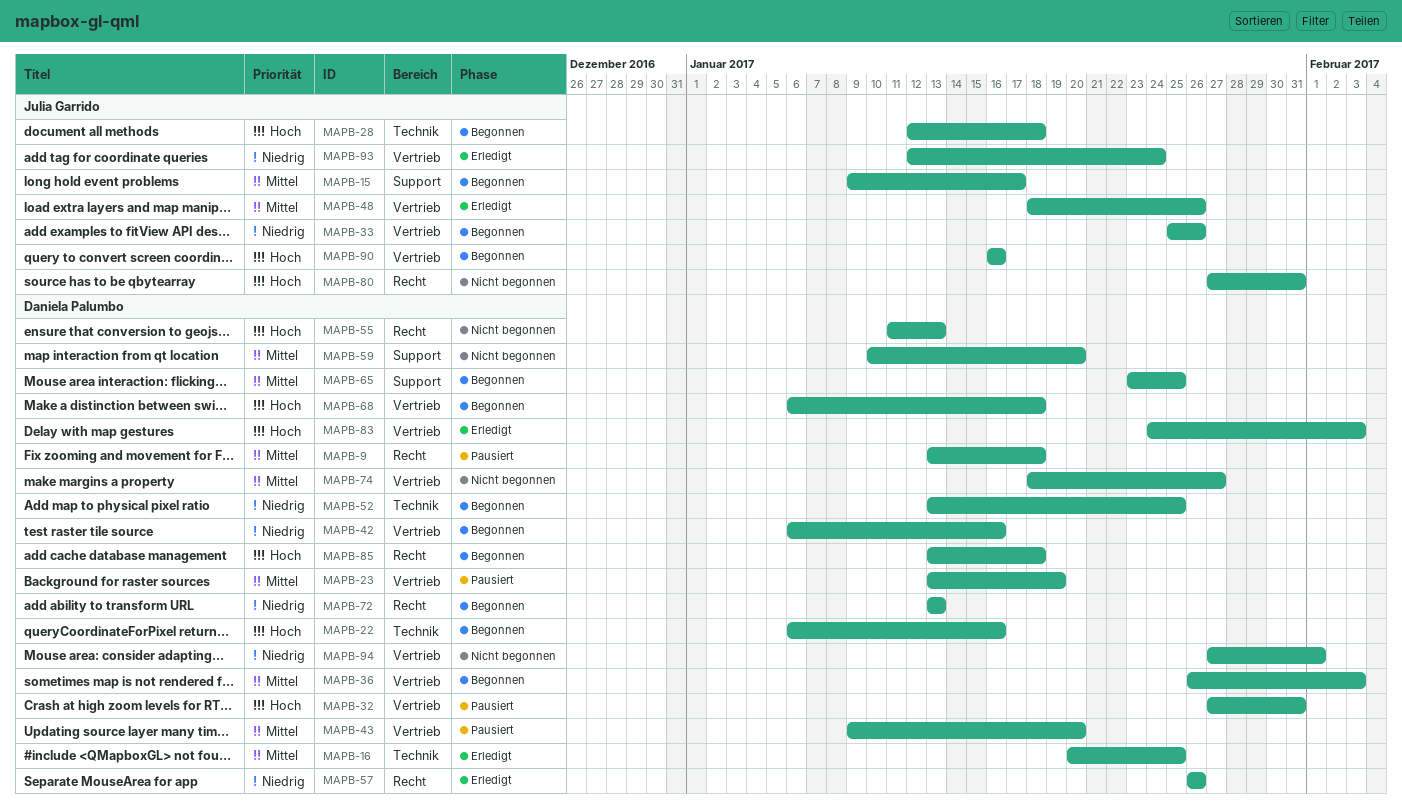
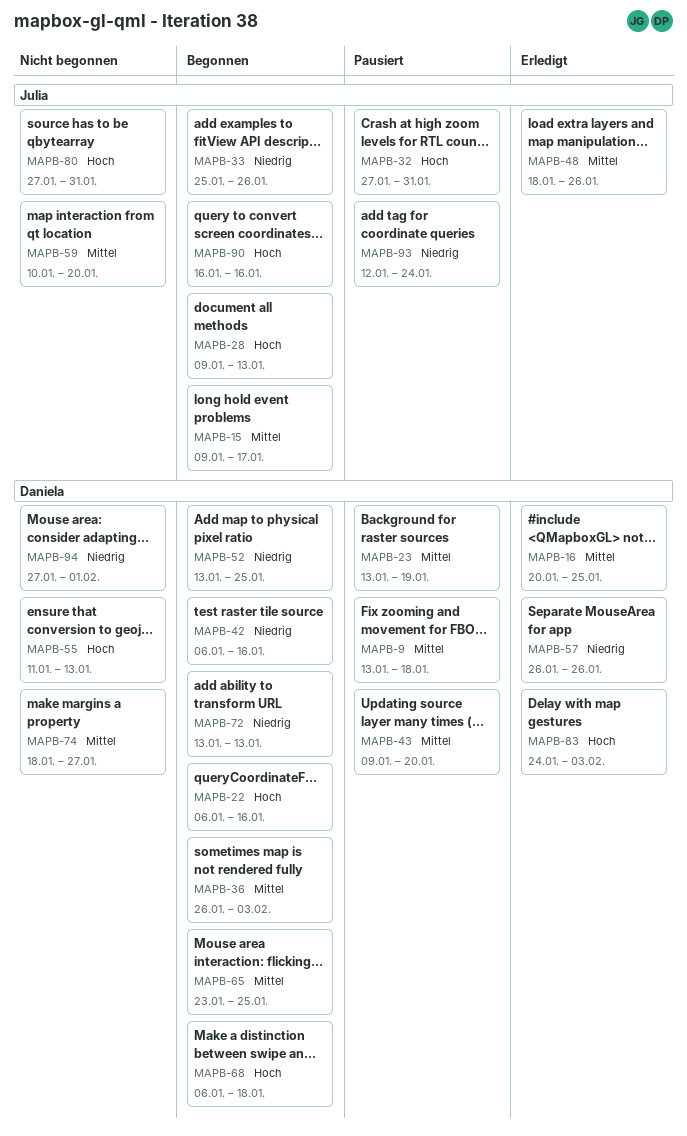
MAPB-28, start: Jan 12 -> Jan 9
MAPB-28, due: Jan 18 -> Jan 13
MAPB-32, owner: Daniela Palumbo -> Julia Garrido
MAPB-59, owner: Daniela Palumbo -> Julia Garrido
MAPB-85: present -> none
MAPB-93, status: Erledigt -> Pausiert

